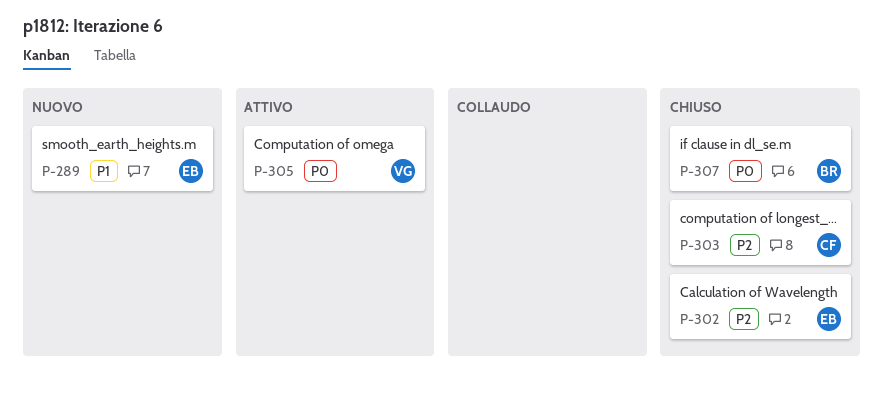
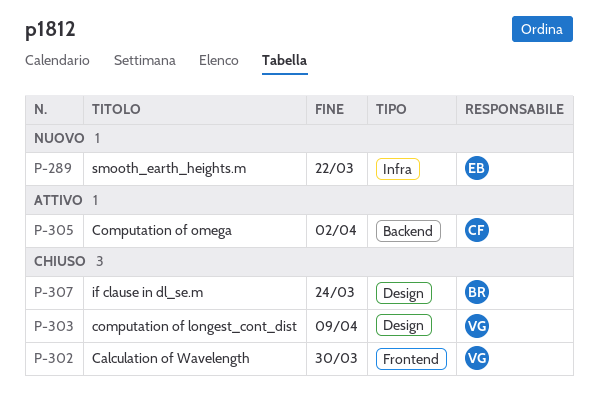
P-302, owner: EB -> VG
P-303, owner: CF -> VG
P-305, owner: VG -> CF

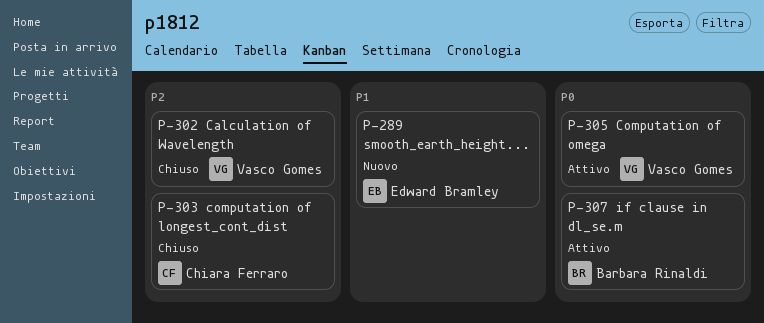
P-303, owner: Vasco Gomes -> Chiara Ferraro
P-305, owner: Chiara Ferraro -> Vasco Gomes
P-307, status: Chiuso -> Attivo

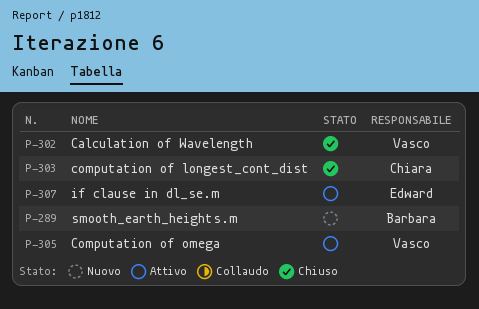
P-289, owner: Edward Bramley -> Barbara Rinaldi
P-307, owner: Barbara Rinaldi -> Edward Bramley

